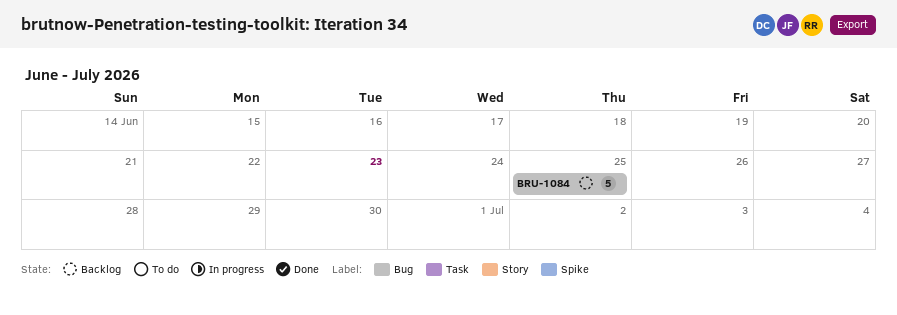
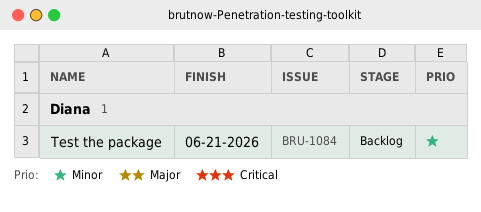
BRU-1084, due: Jun 25 -> Jun 21

